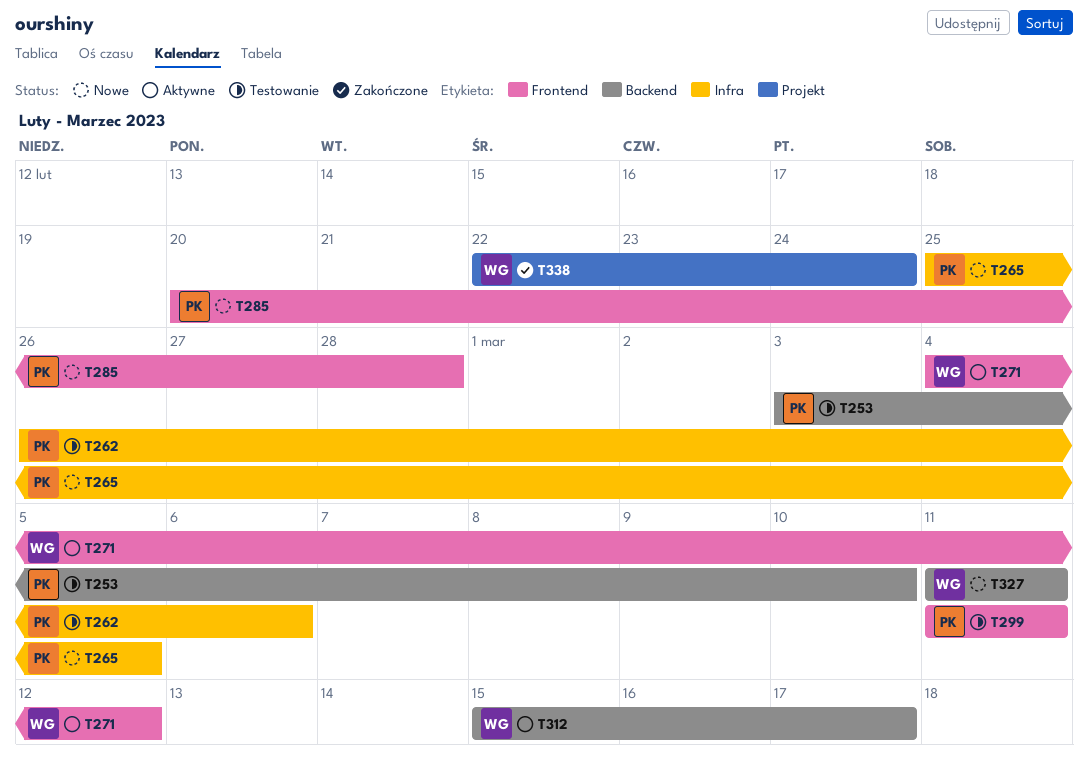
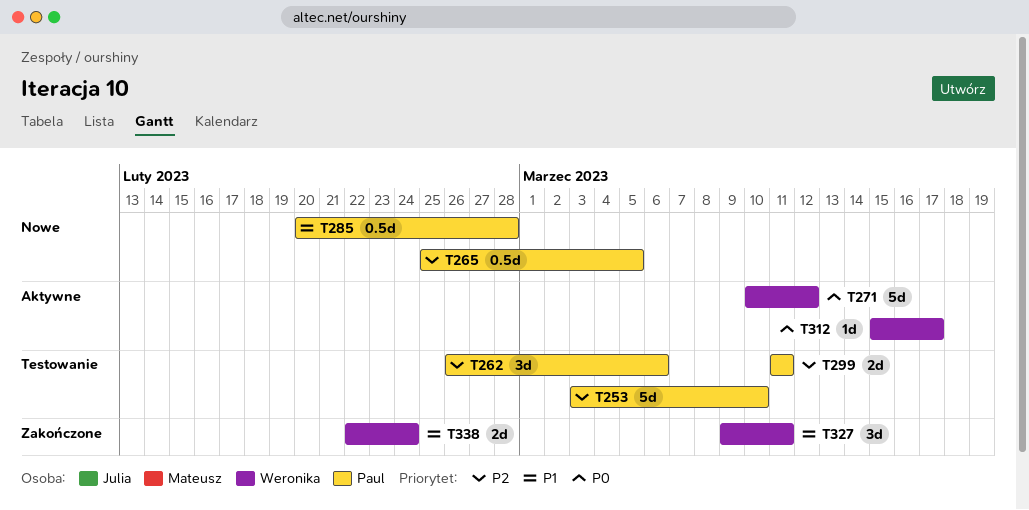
T271, start: Mar 4 -> Mar 10
T327, status: Nowe -> Zakończone
T327, start: Mar 11 -> Mar 9

